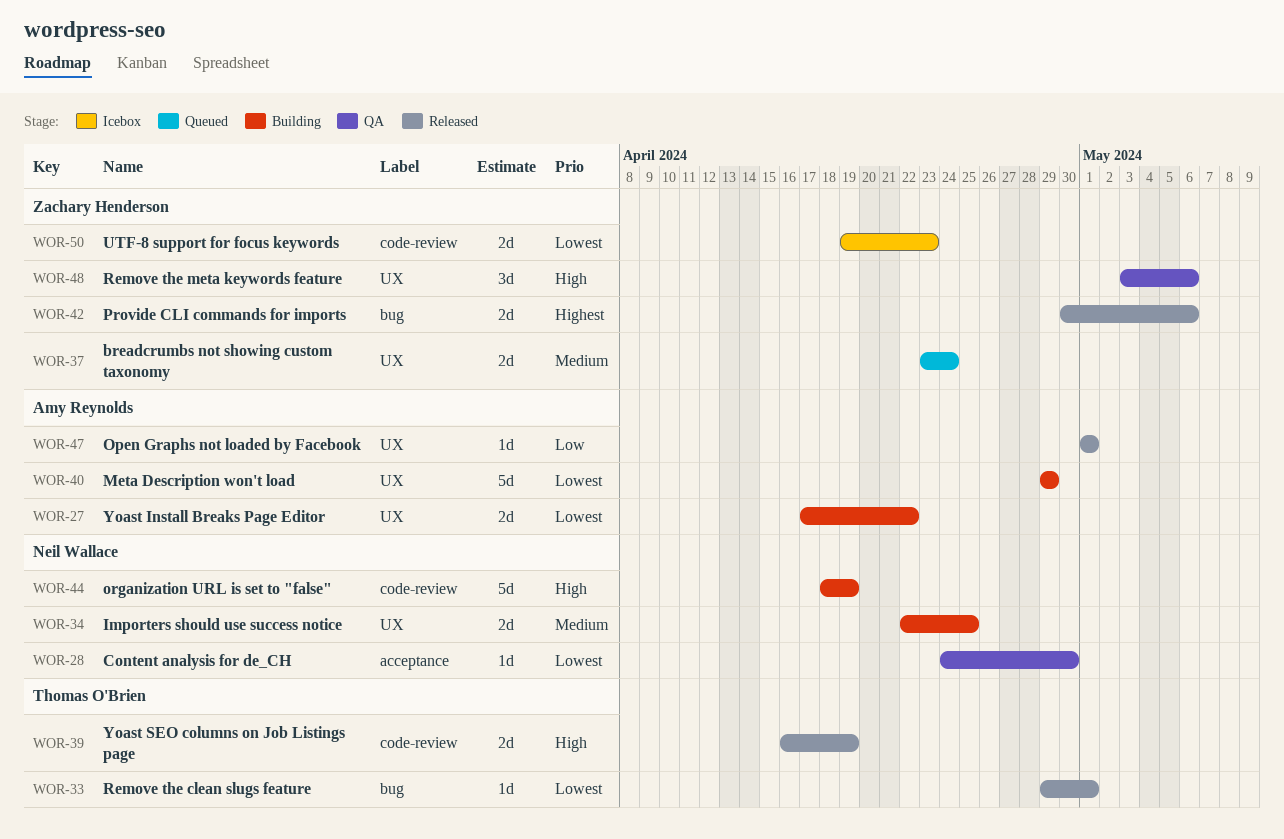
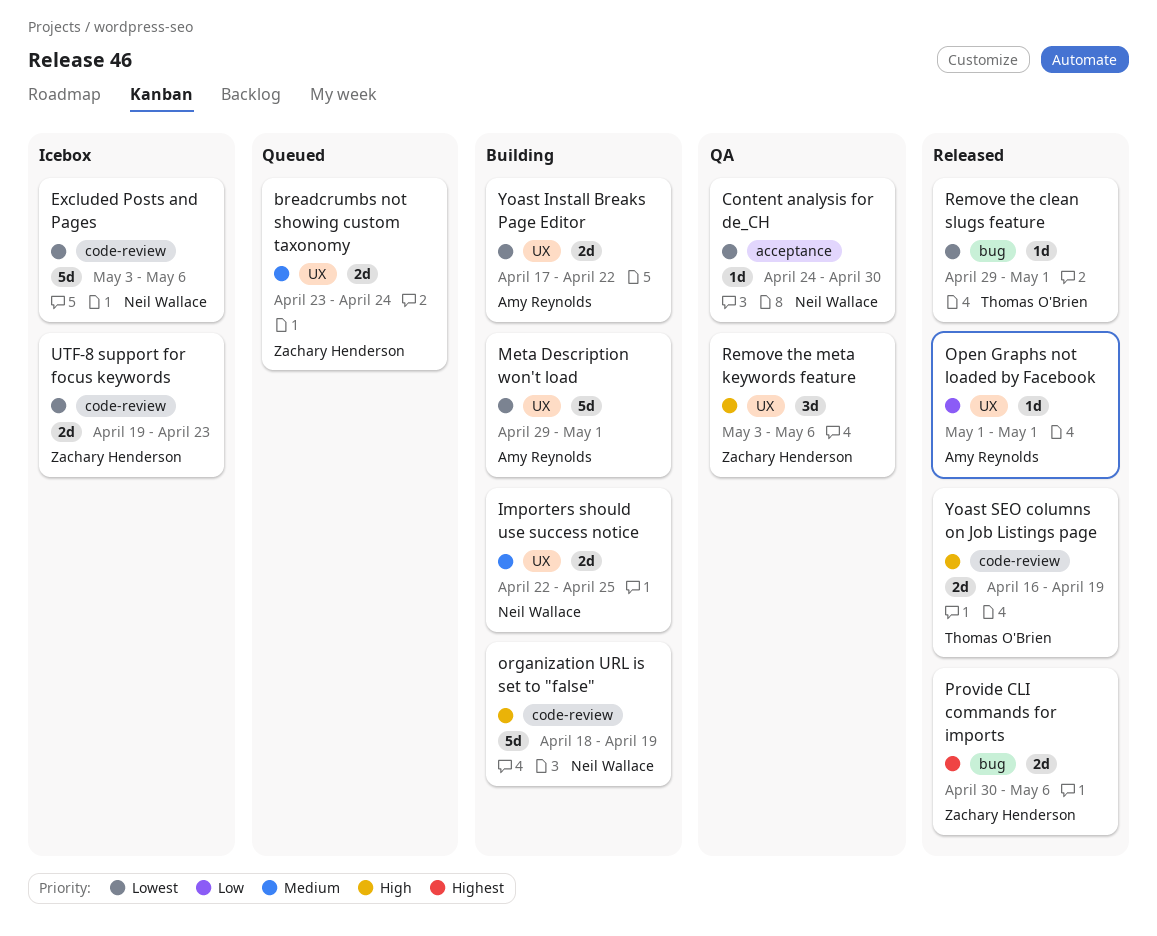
Excluded Posts and Pages: none -> present
Meta Description won't load, due: Apr 29 -> May 1

